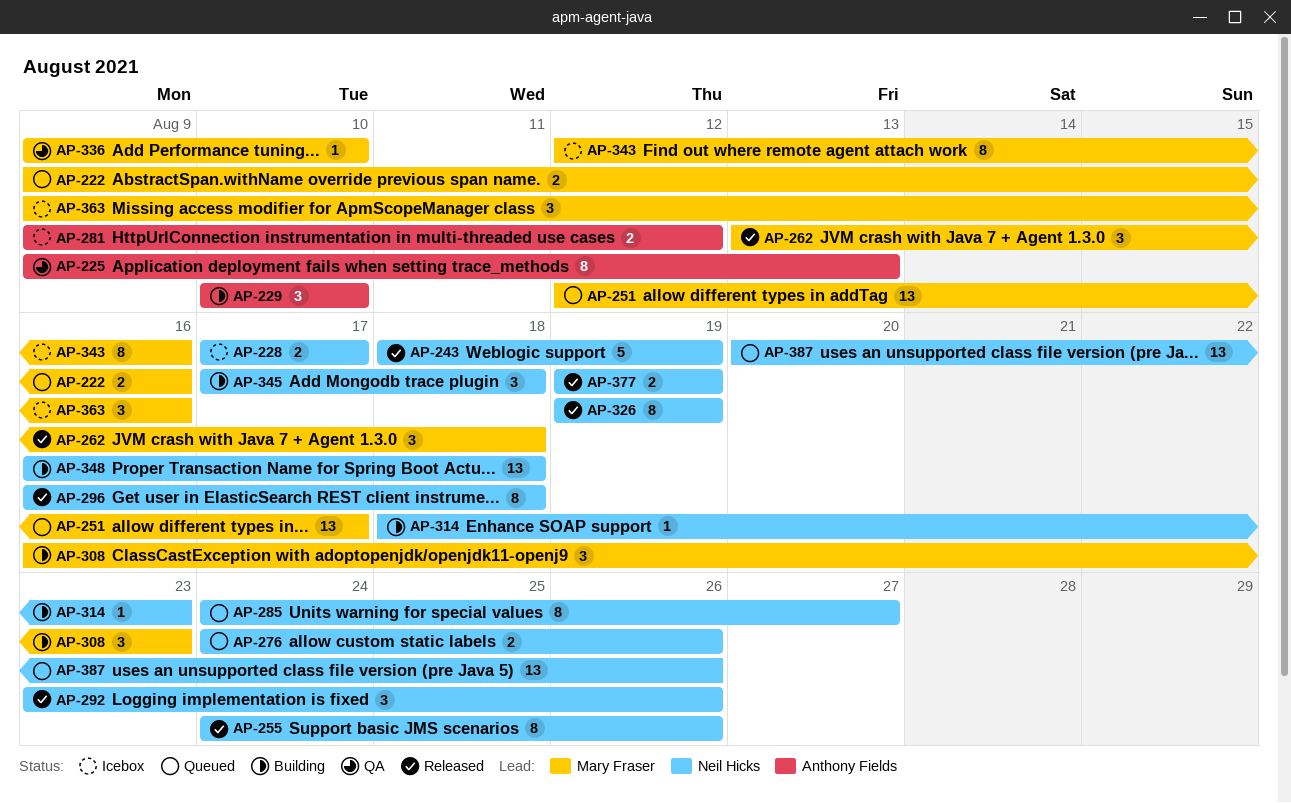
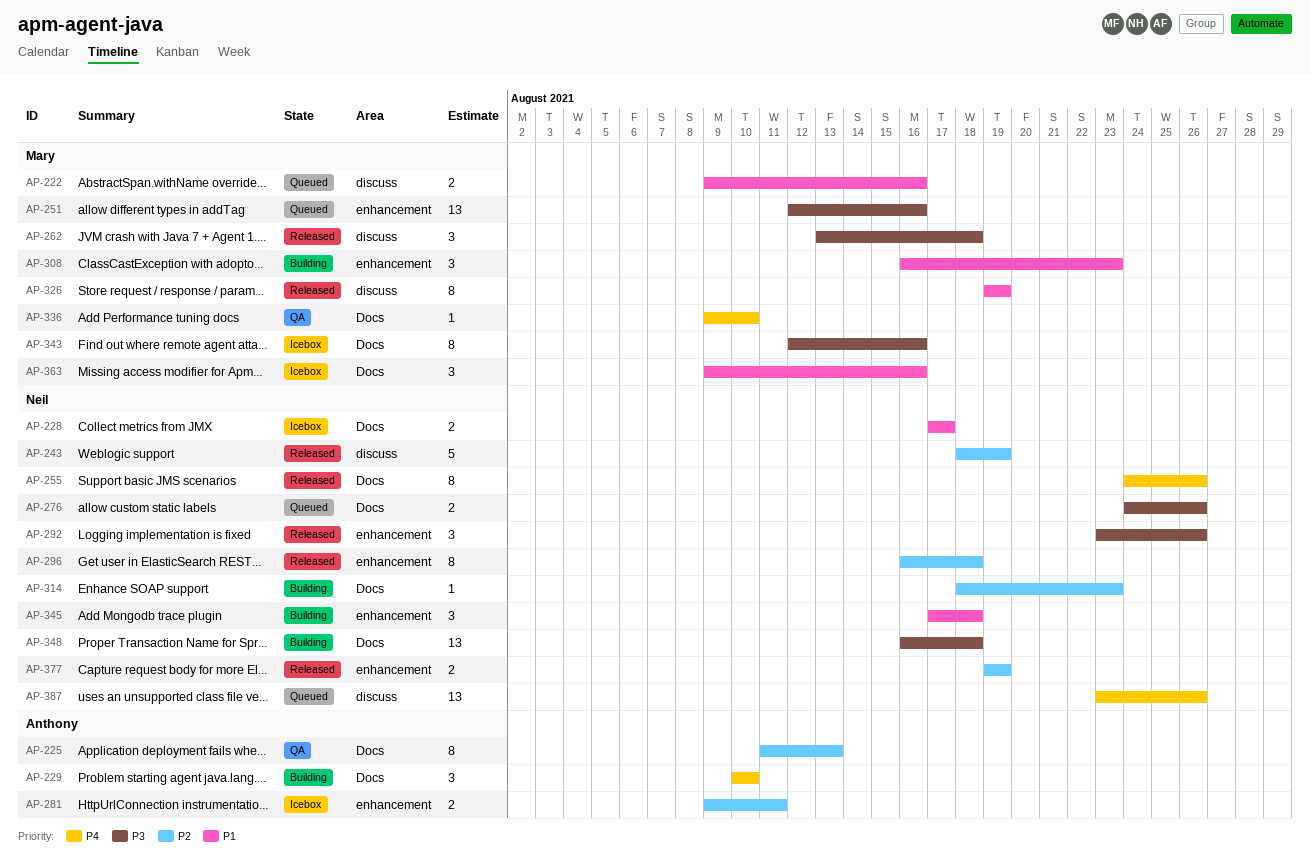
AP-225, start: Aug 9 -> Aug 11
AP-251, due: Aug 17 -> Aug 16
AP-281, due: Aug 12 -> Aug 11
AP-285: present -> none
AP-326, owner: Neil Hicks -> Mary Fraser
AP-387, start: Aug 20 -> Aug 23

